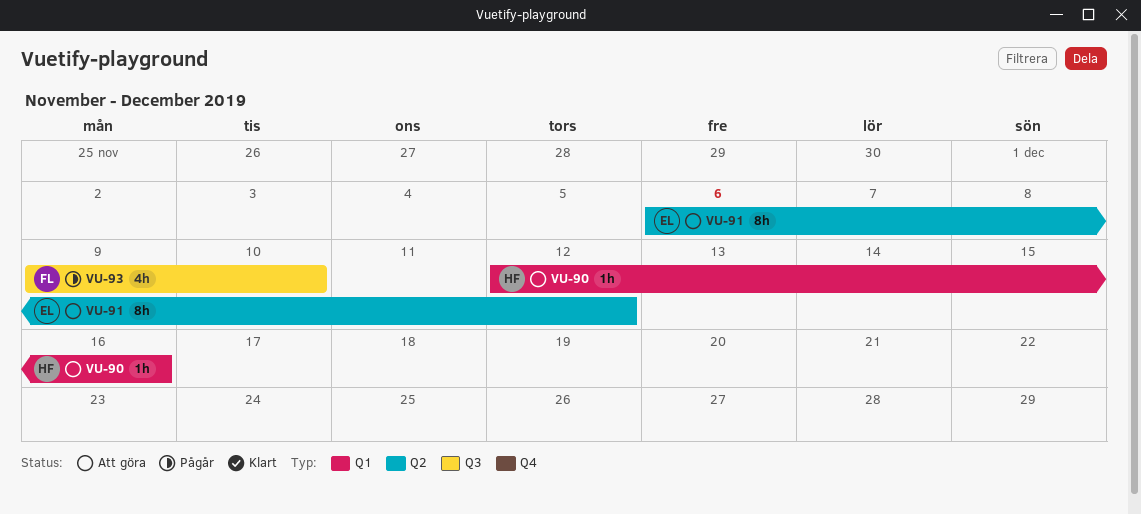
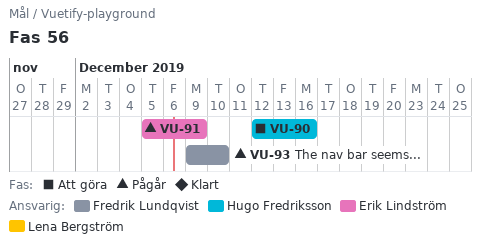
VU-91, status: Att göra -> Pågår
VU-91, start: Dec 6 -> Dec 5
VU-91, due: Dec 12 -> Dec 9

